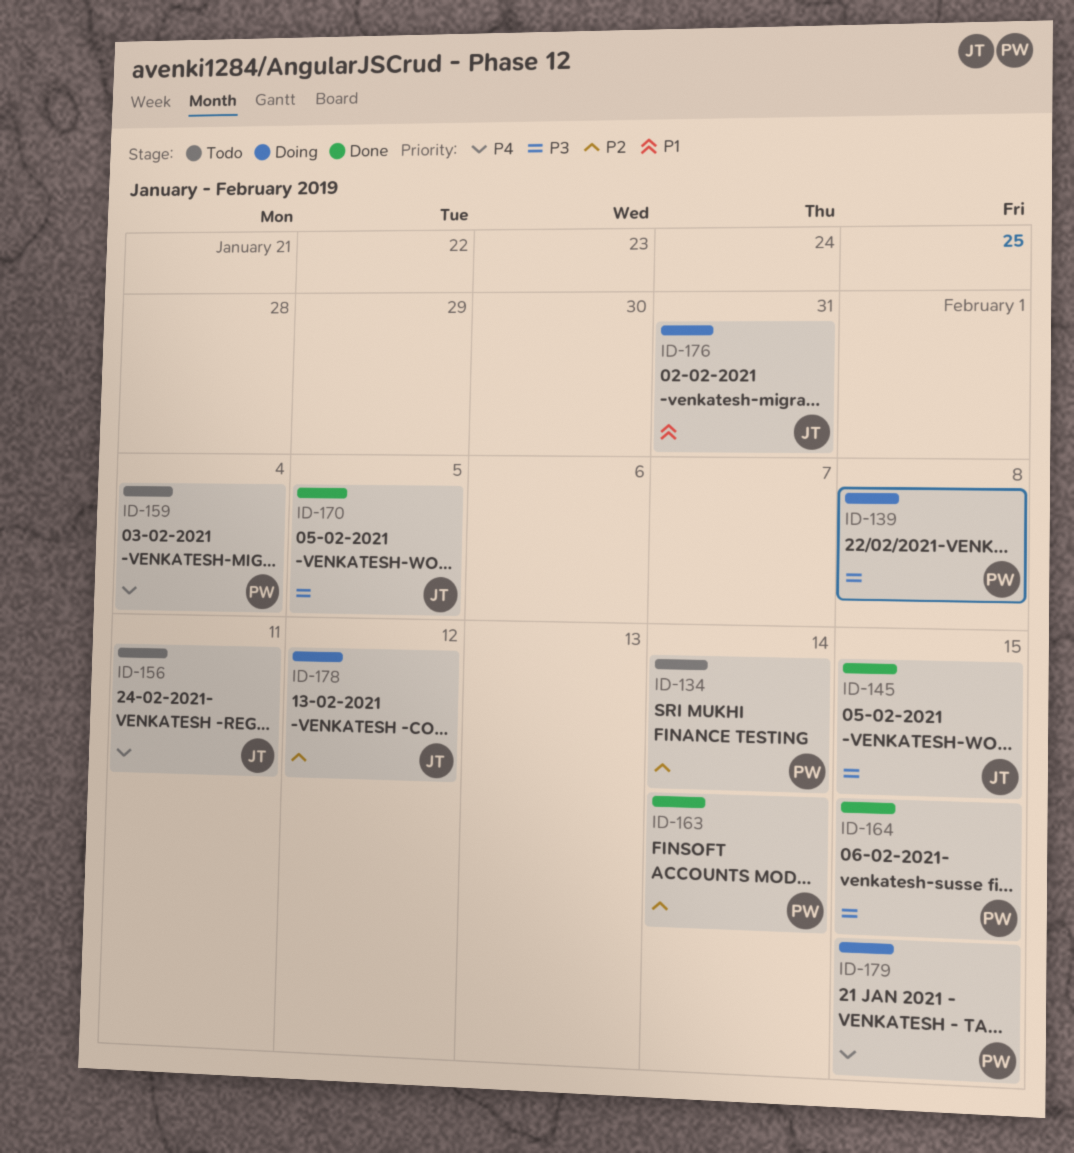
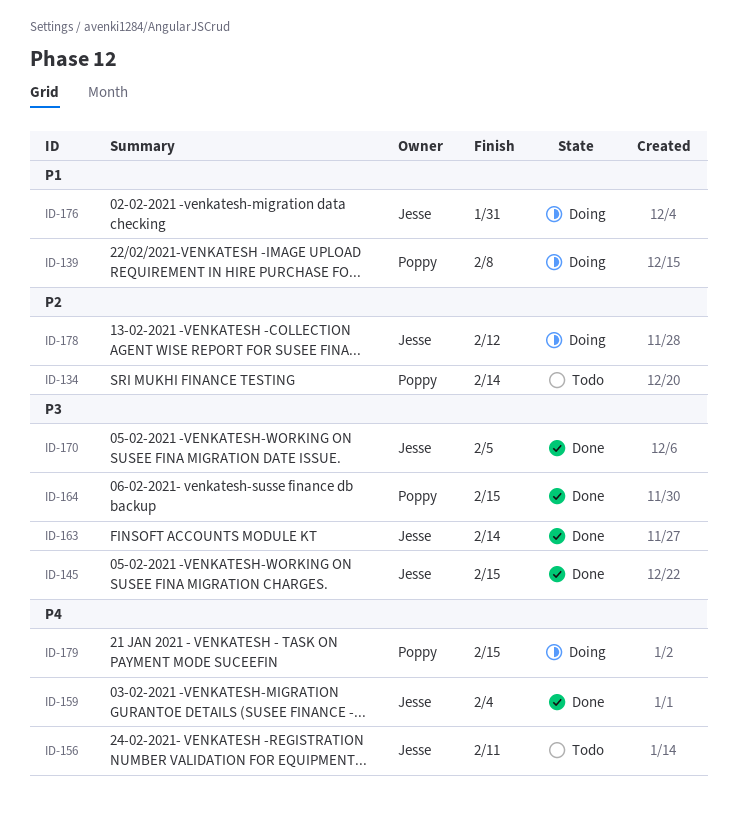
ID-139, priority: P3 -> P1
ID-159, status: Todo -> Done
ID-159, owner: Poppy -> Jesse
ID-163, owner: Poppy -> Jesse
ID-163, priority: P2 -> P3

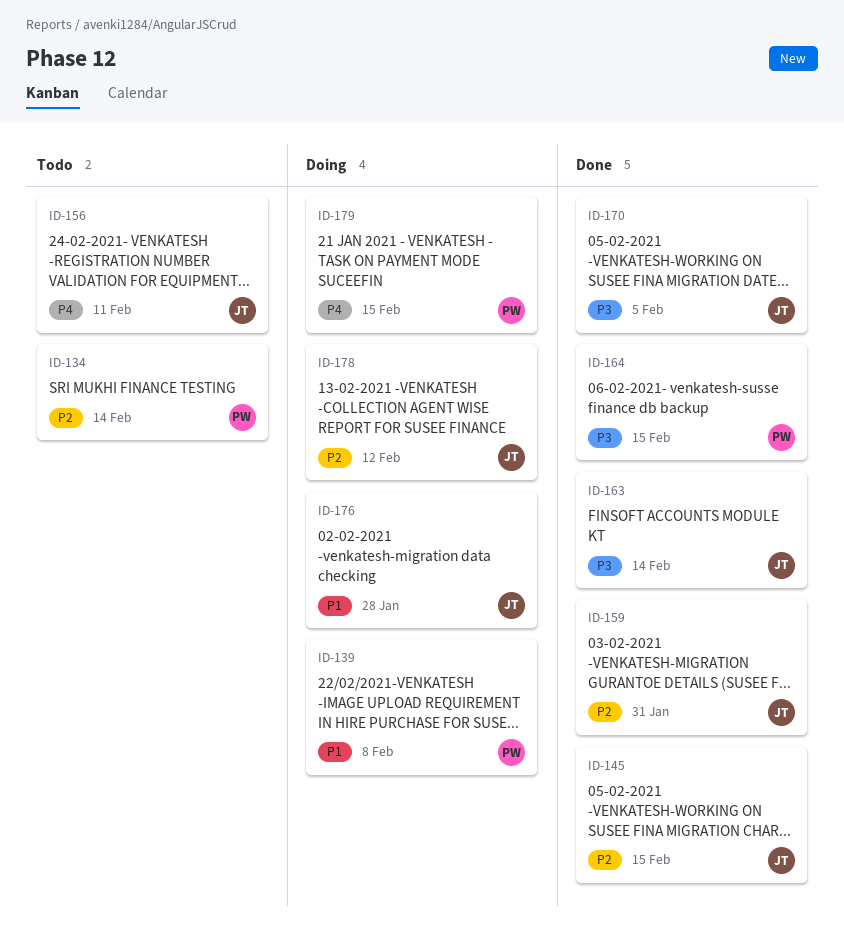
ID-145, priority: P3 -> P2
ID-159, priority: P4 -> P2
ID-159, due: Feb 4 -> Jan 31
ID-176, due: Jan 31 -> Jan 28

